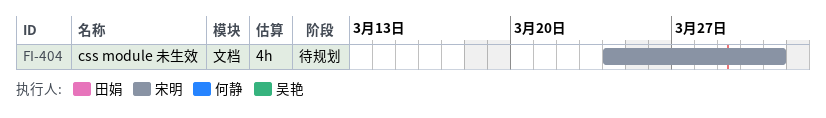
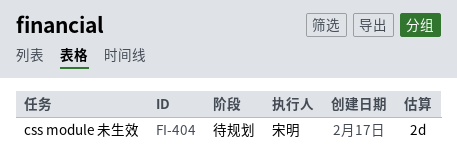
FI-404, estimate: 4h -> 2d

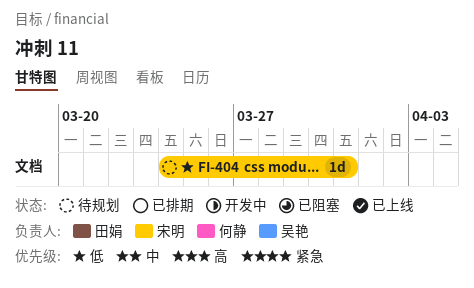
FI-404, estimate: 2d -> 1d

